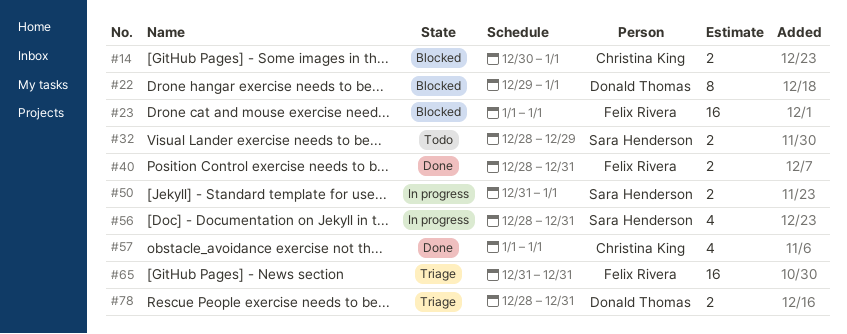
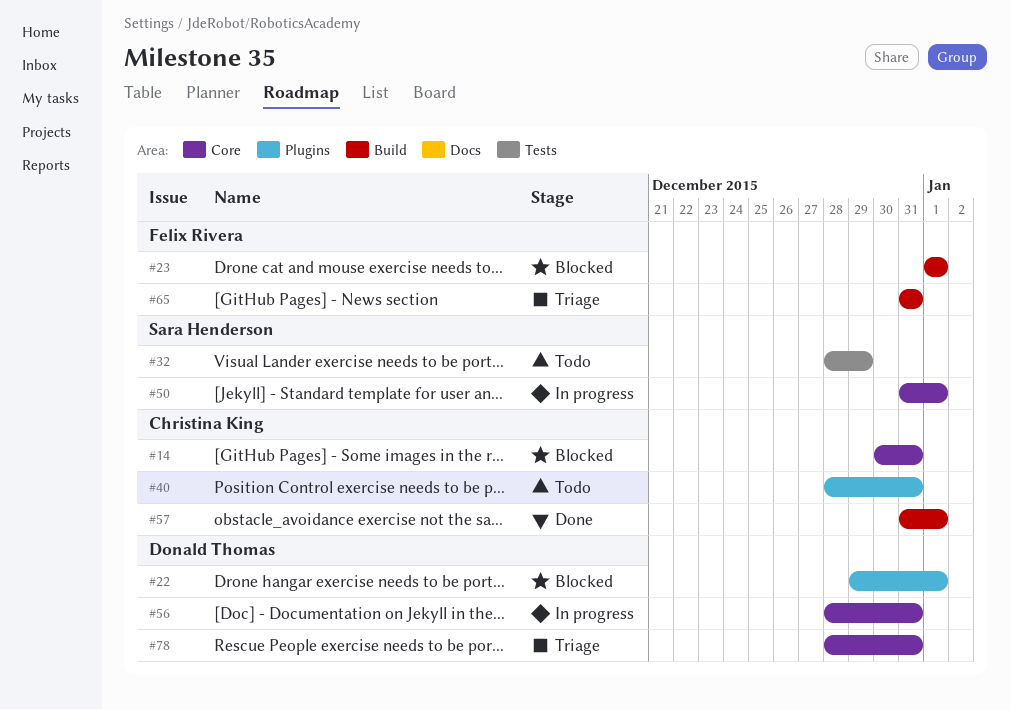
#14, due: Jan 1 -> Dec 31
#40, status: Done -> Todo
#40, owner: Felix Rivera -> Christina King
#56, owner: Sara Henderson -> Donald Thomas
#57, start: Jan 1 -> Dec 31

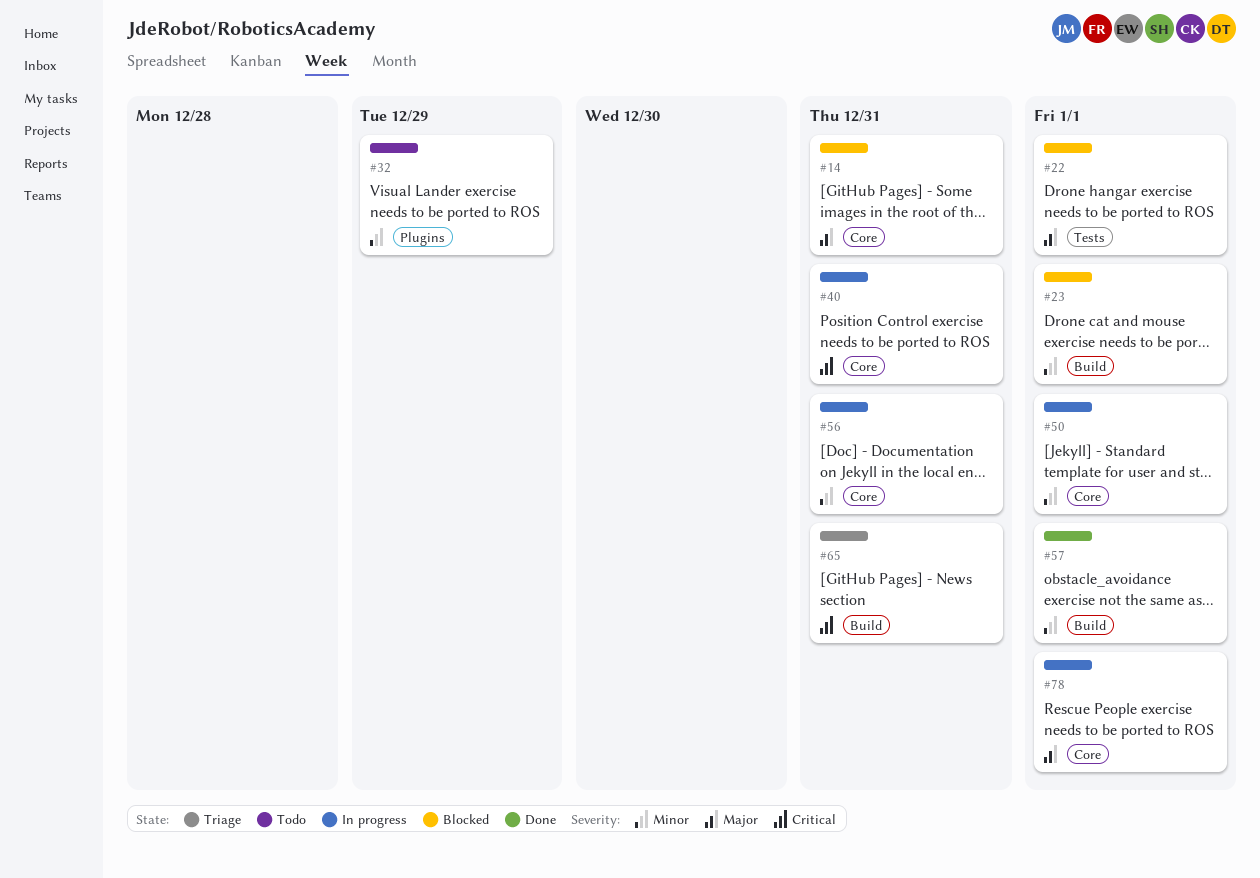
#22, label: Plugins -> Tests
#32, label: Tests -> Plugins
#40, status: Todo -> In progress
#40, label: Plugins -> Core
#78, status: Triage -> In progress
#78, due: Dec 31 -> Jan 1

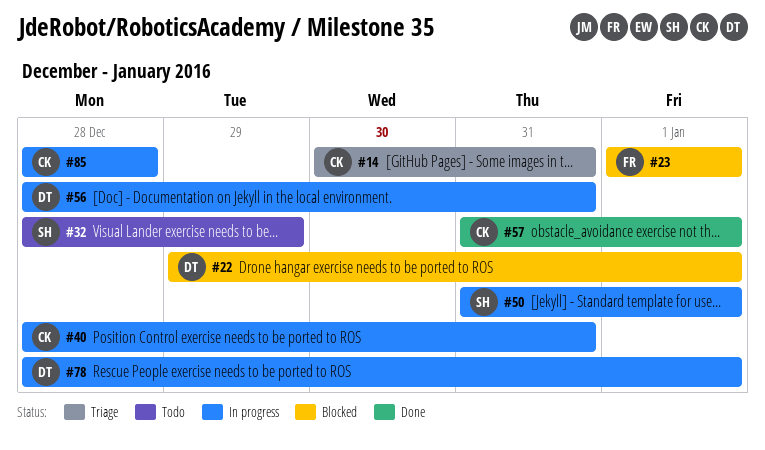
#14, status: Blocked -> Triage
#65: present -> none
#85: none -> present

